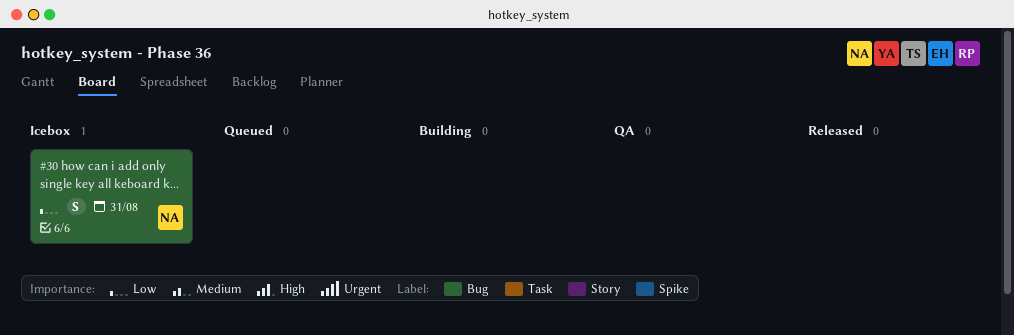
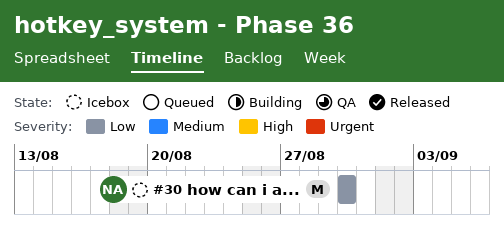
#30, estimate: S -> M
#30, due: Aug 31 -> Aug 30

